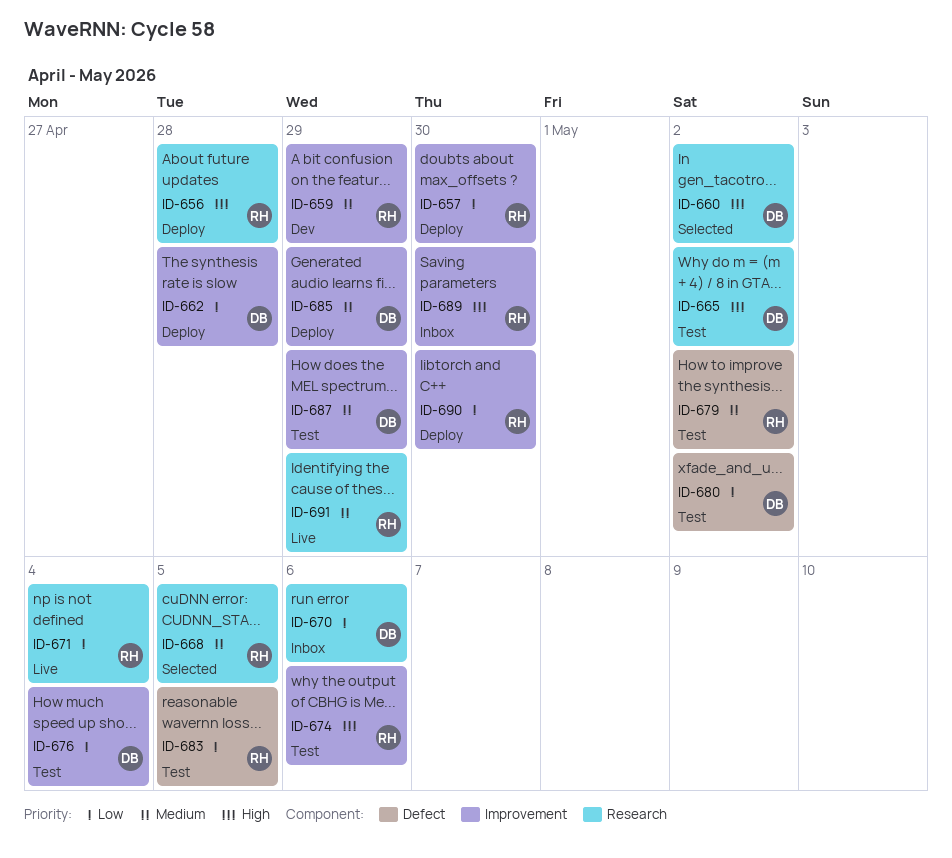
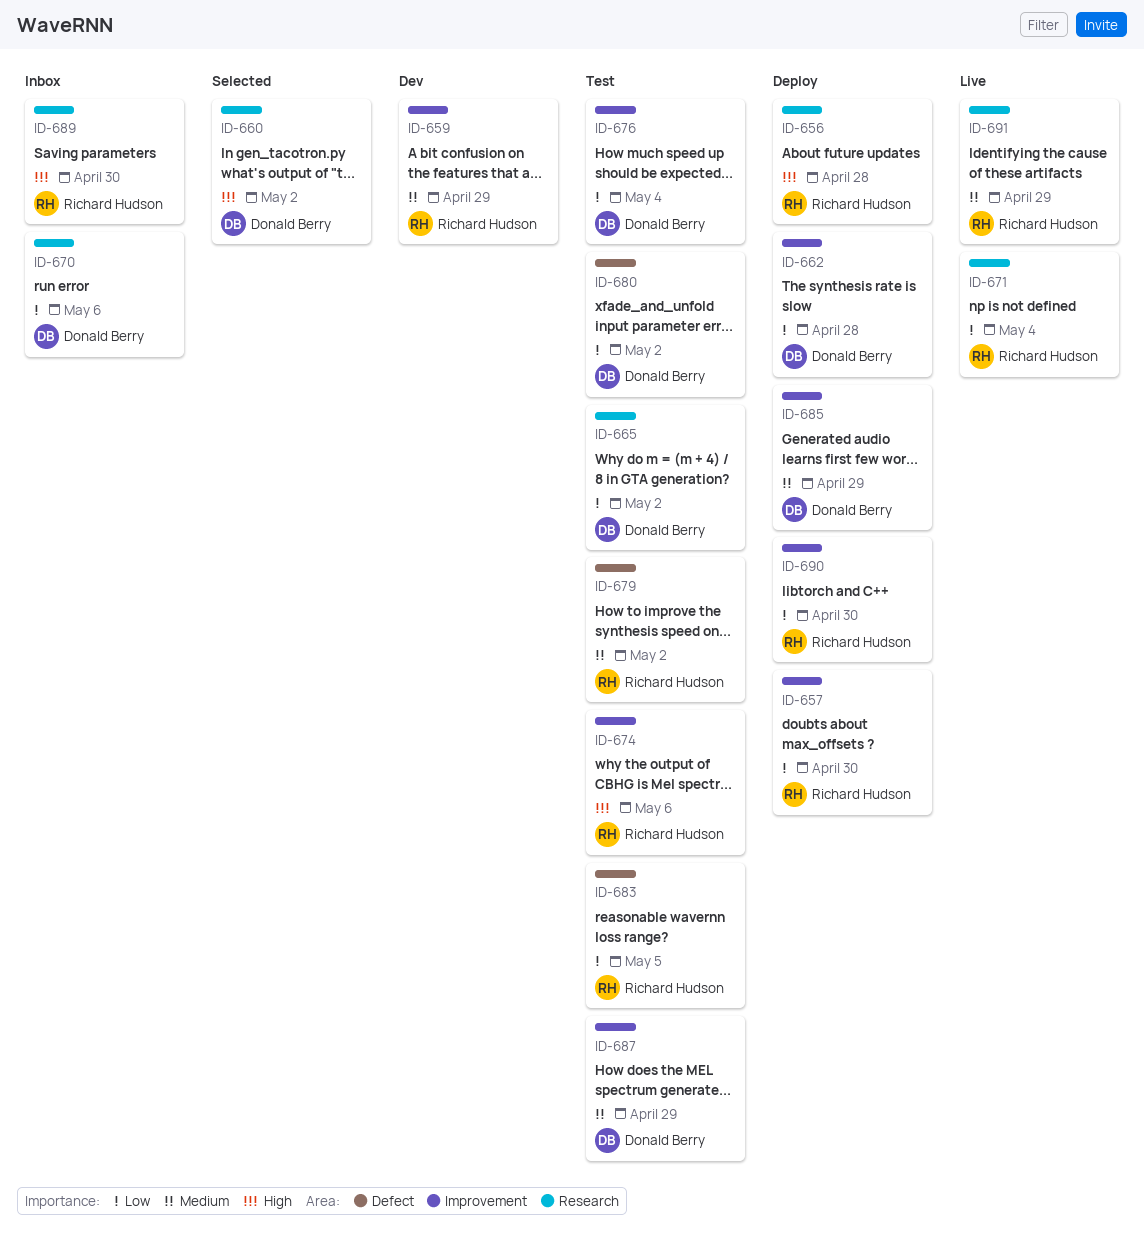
ID-665, priority: High -> Low
ID-668: present -> none
ID-689, label: Improvement -> Research

